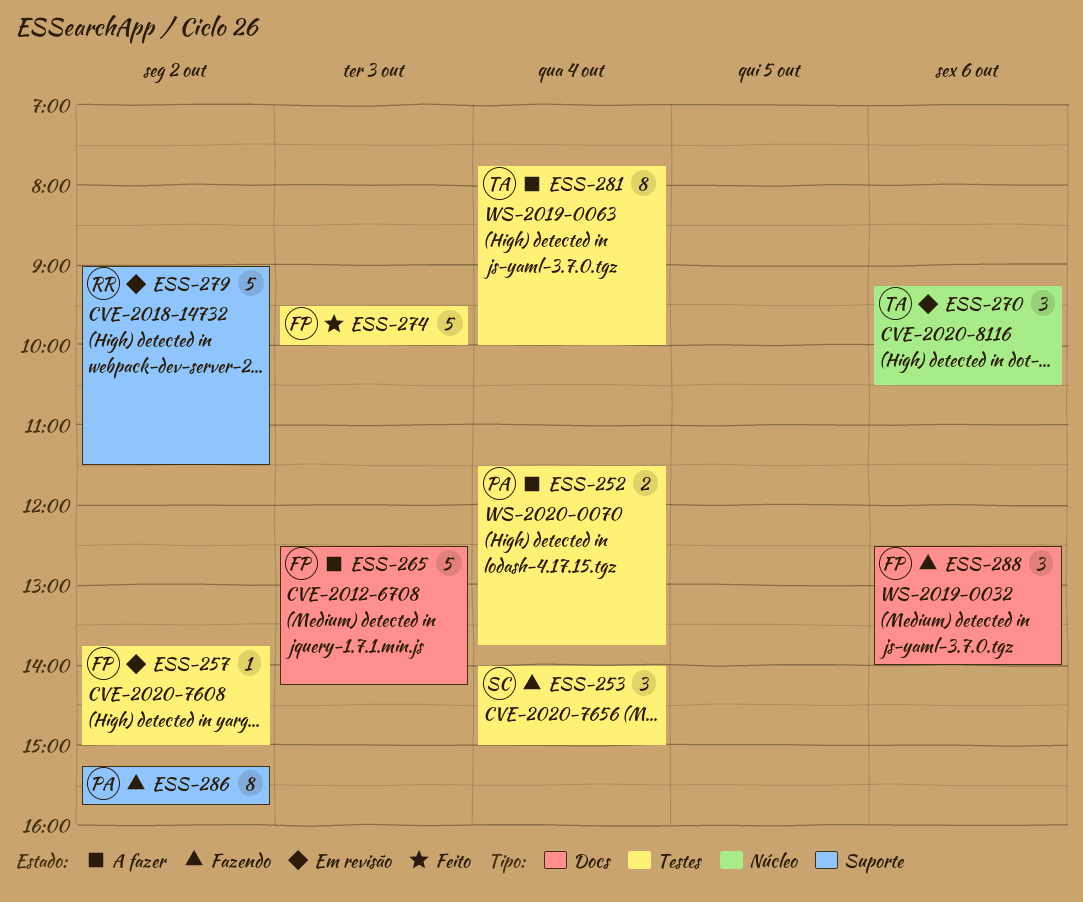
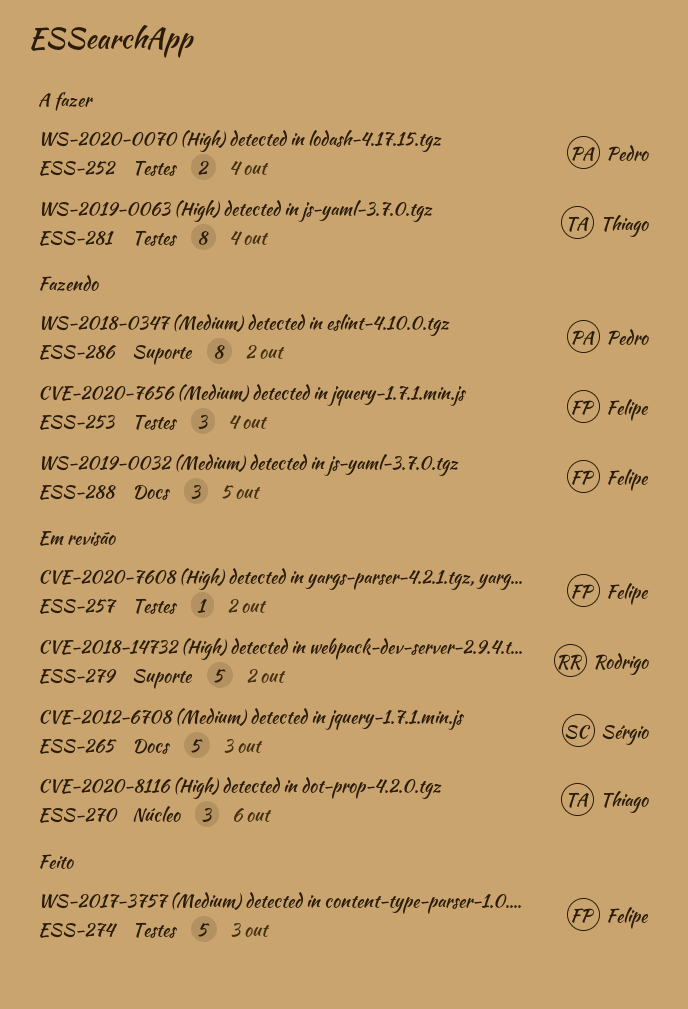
ESS-253, owner: Sérgio -> Felipe
ESS-265, status: A fazer -> Em revisão
ESS-265, owner: Felipe -> Sérgio
ESS-288, day: Oct 6 -> Oct 5

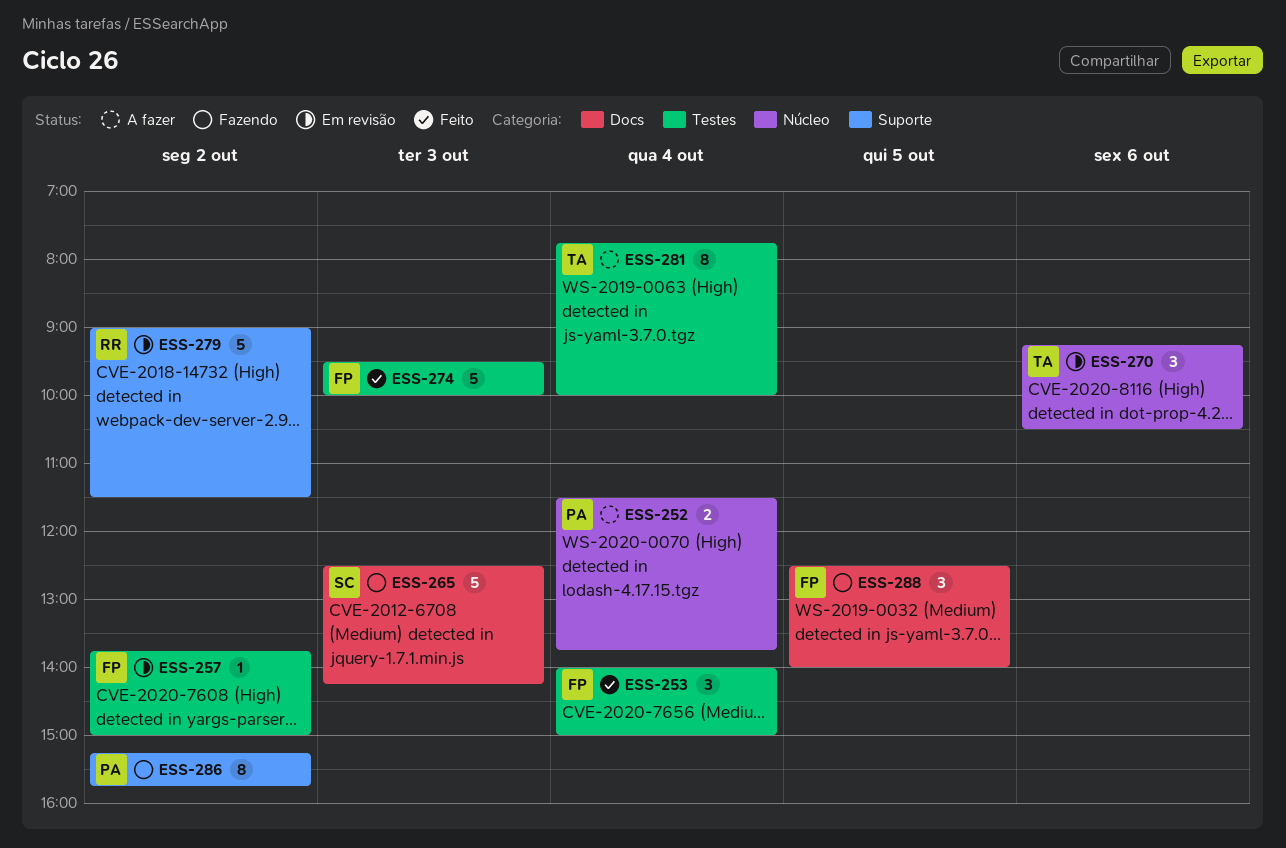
ESS-252, label: Testes -> Núcleo
ESS-253, status: Fazendo -> Feito
ESS-265, status: Em revisão -> Fazendo

